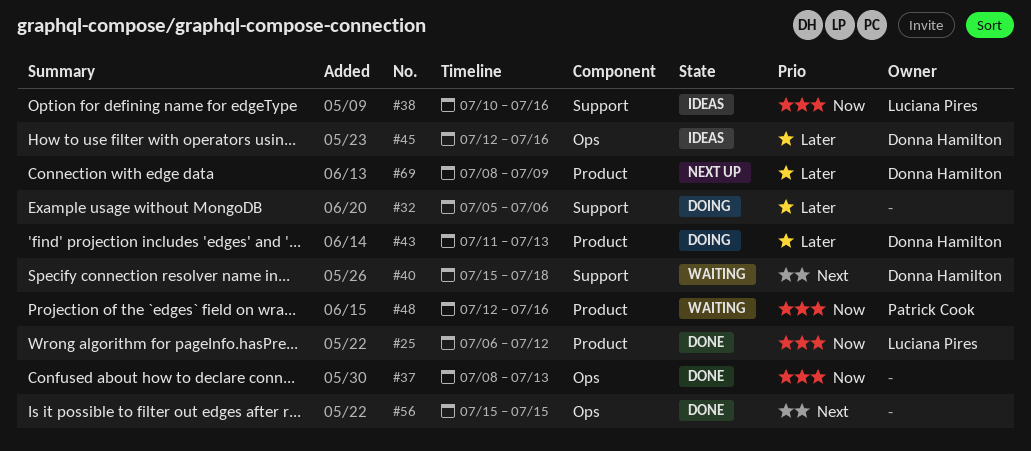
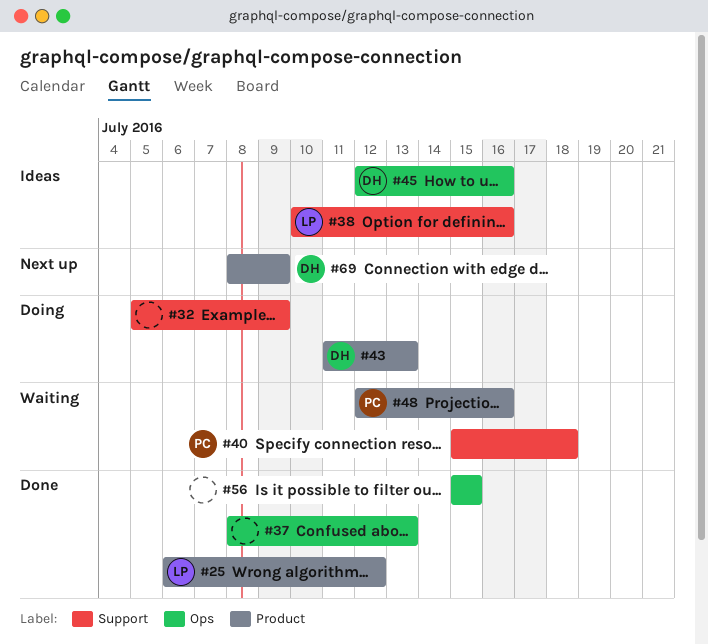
#32, due: Jul 6 -> Jul 9
#40, owner: Donna Hamilton -> Patrick Cook

